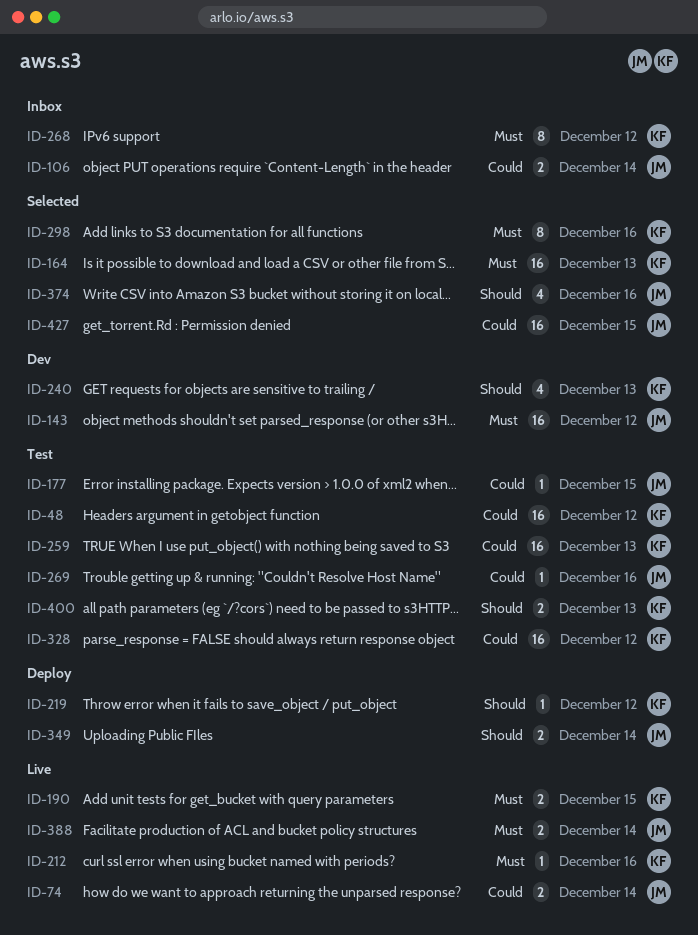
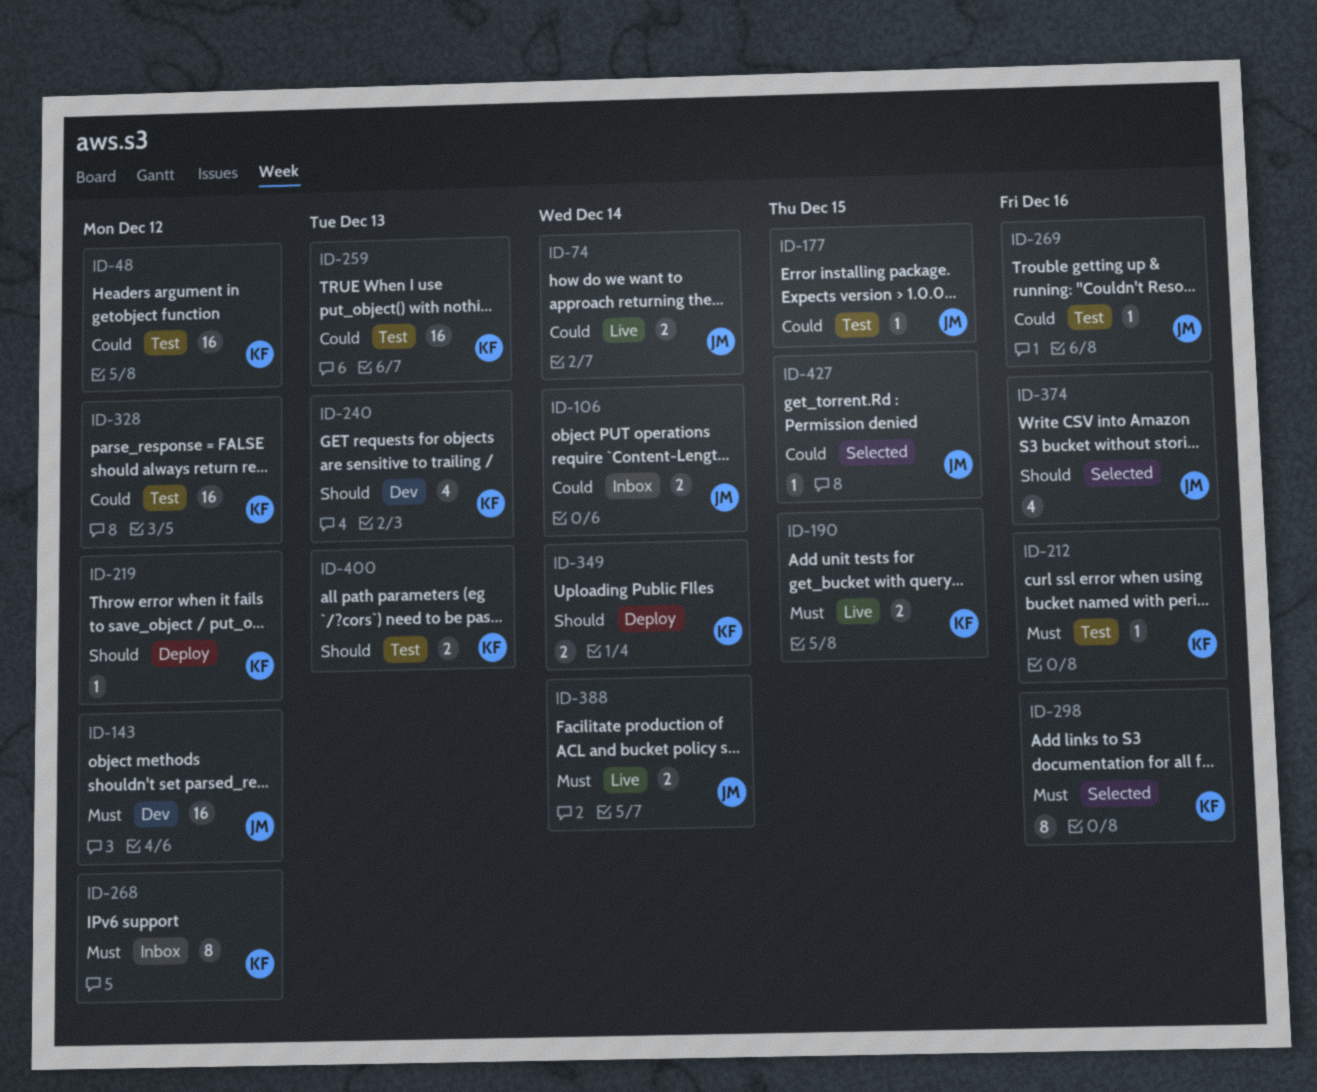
ID-164: present -> none
ID-212, status: Live -> Test
ID-349, owner: JM -> KF
ID-427, estimate: 16 -> 1

